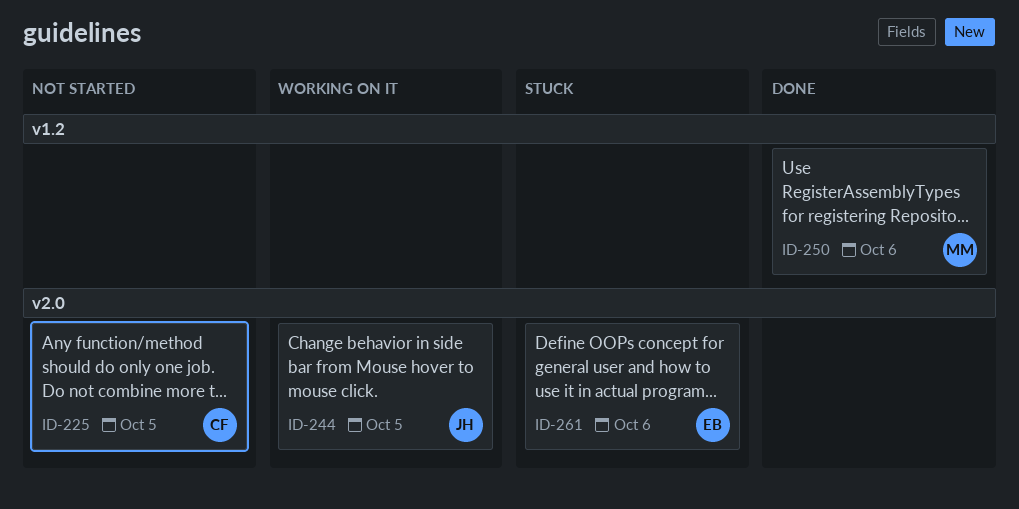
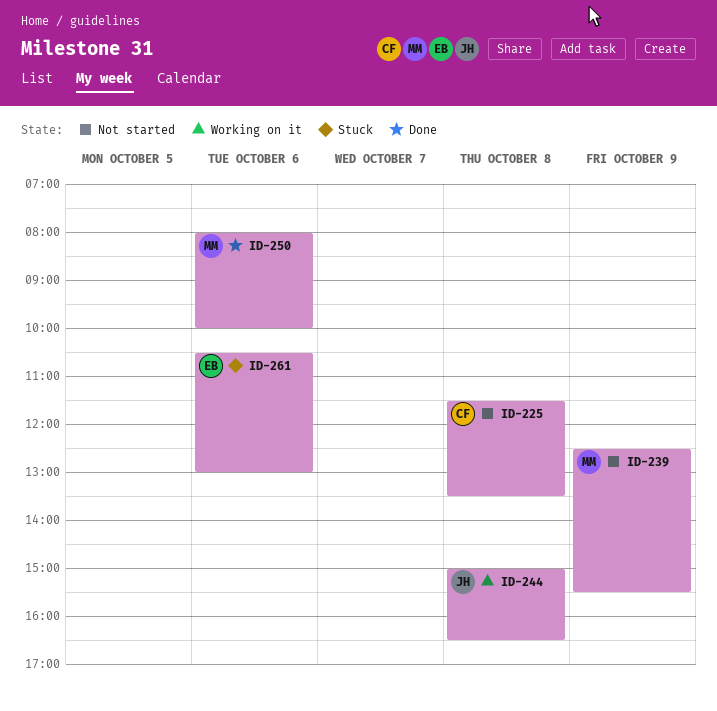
ID-225, day: Oct 5 -> Oct 8
ID-239: none -> present
ID-244, day: Oct 5 -> Oct 8

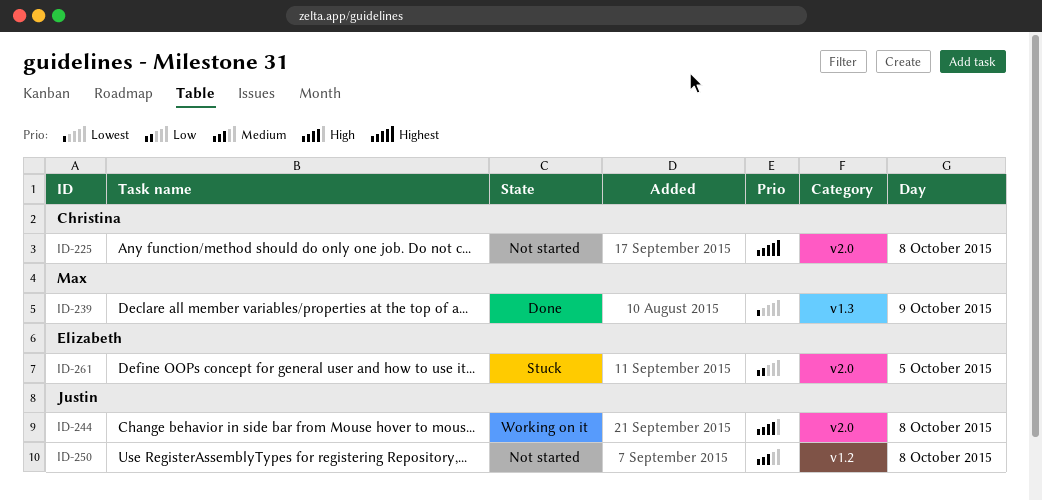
ID-239, status: Not started -> Done
ID-250, status: Done -> Not started
ID-250, owner: Max -> Justin
ID-250, day: Oct 6 -> Oct 8
ID-261, day: Oct 6 -> Oct 5

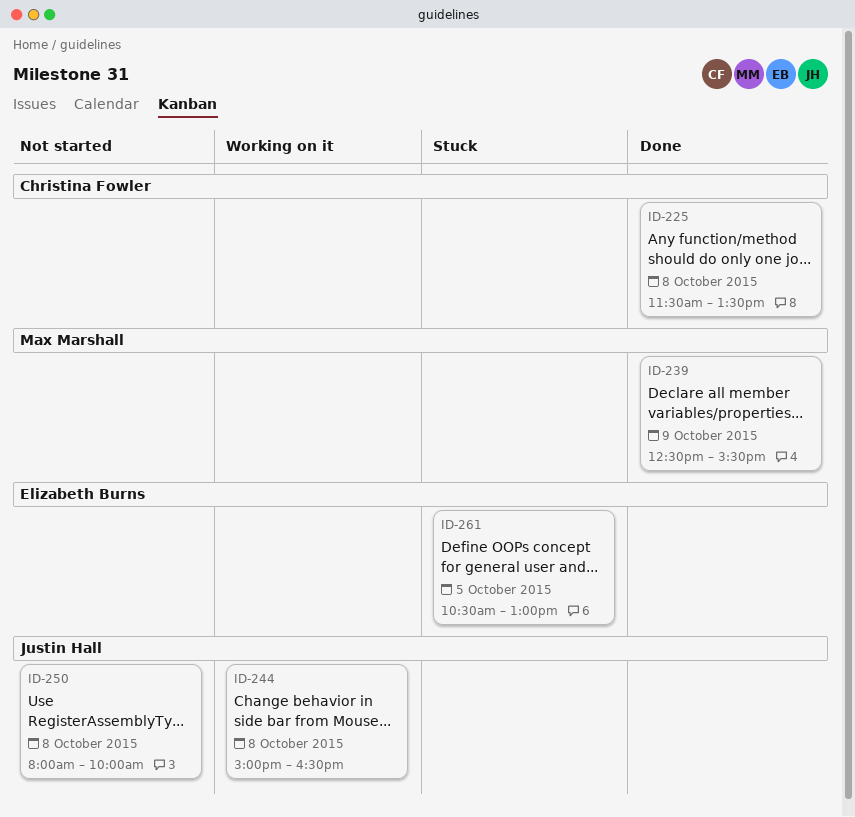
ID-225, status: Not started -> Done

